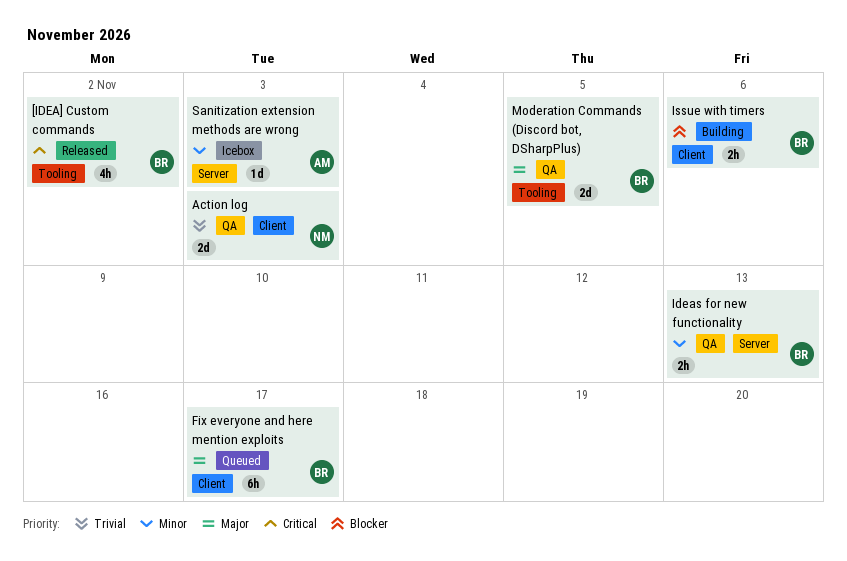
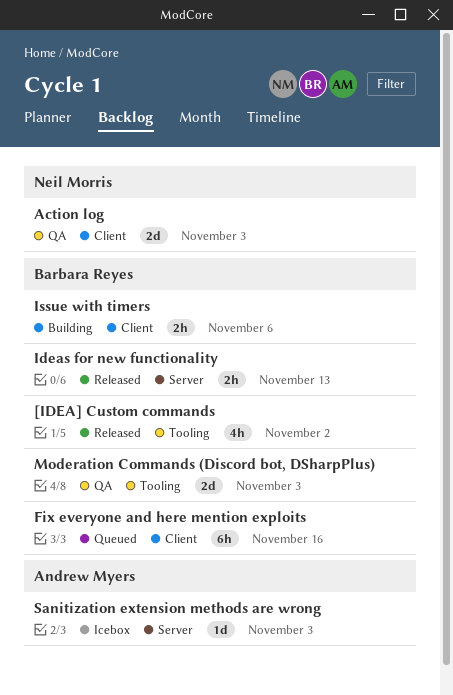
Fix everyone and here mention exploits, due: Nov 17 -> Nov 16
Ideas for new functionality, status: QA -> Released
Moderation Commands (Discord bot, DSharpPlus), due: Nov 5 -> Nov 3

